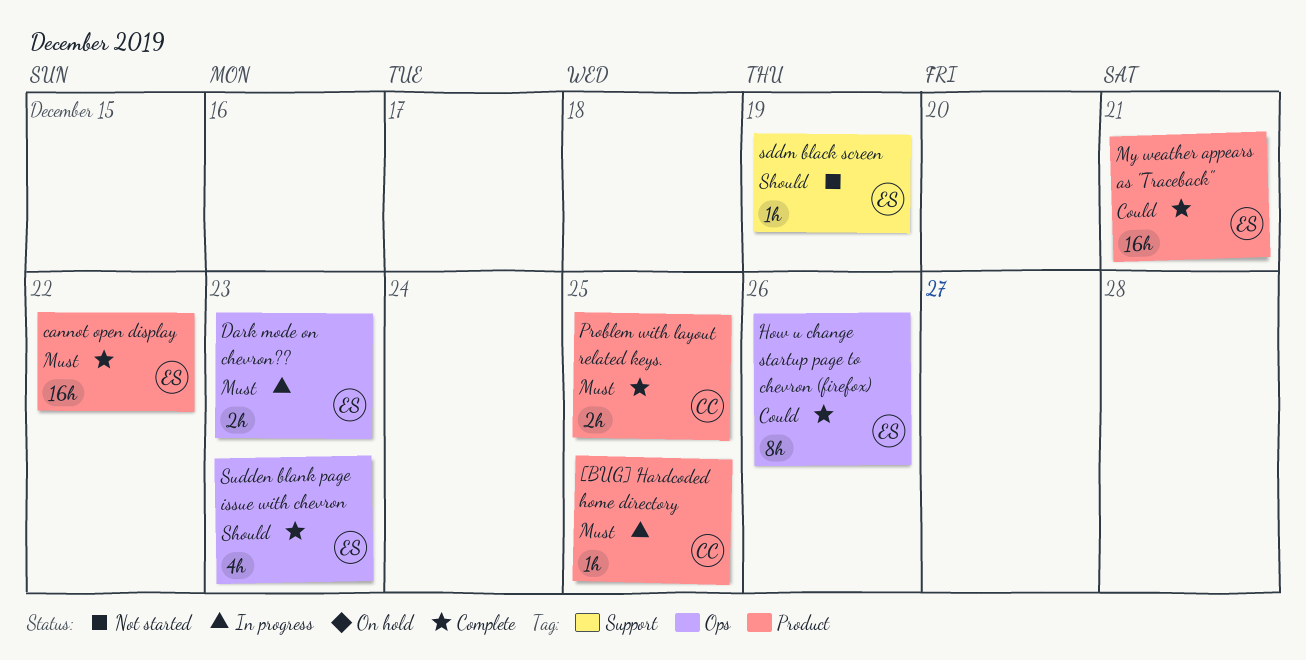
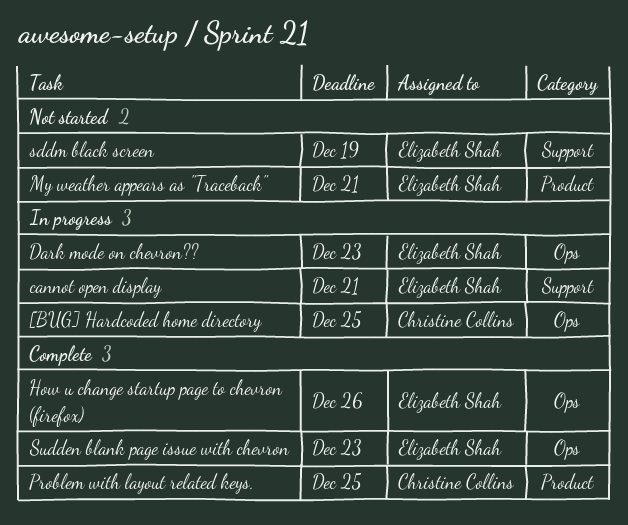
[BUG] Hardcoded home directory, label: Product -> Ops
cannot open display, status: Complete -> In progress
cannot open display, label: Product -> Support
cannot open display, due: Dec 22 -> Dec 21
My weather appears as "Traceback", status: Complete -> Not started

